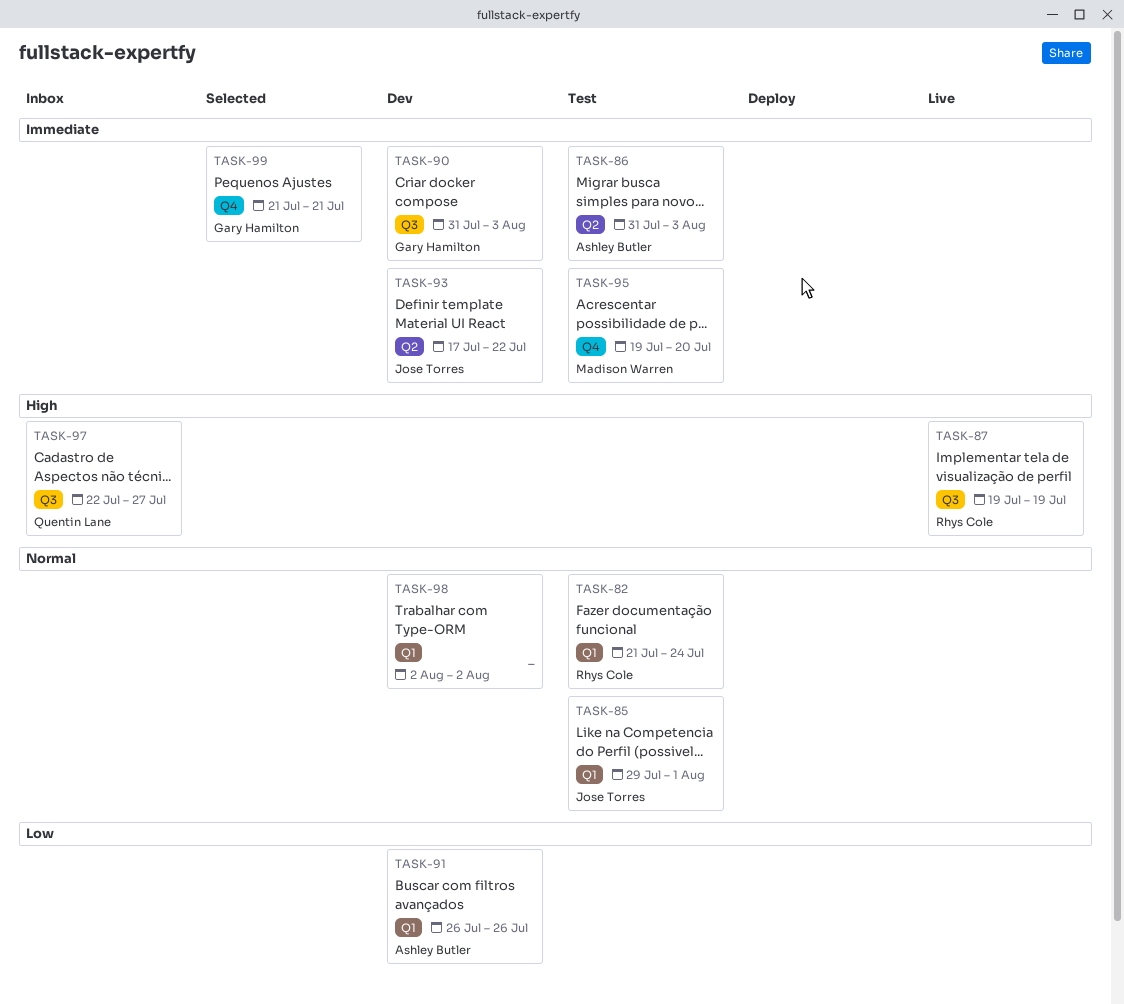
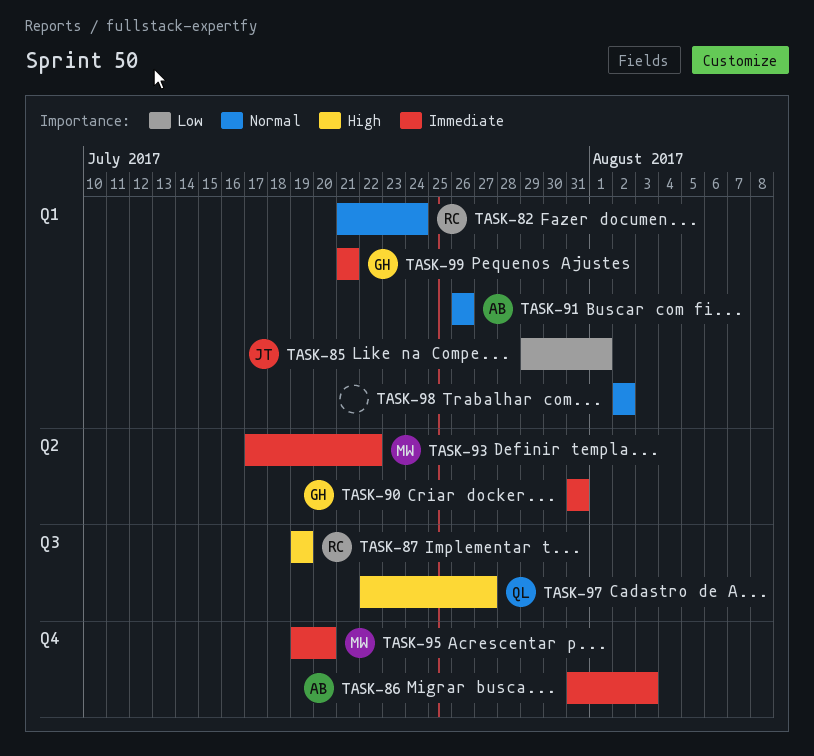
TASK-85, priority: Normal -> Low
TASK-86, label: Q2 -> Q4
TASK-90, label: Q3 -> Q2
TASK-90, due: Aug 3 -> Jul 31
TASK-91, priority: Low -> Normal
TASK-93, owner: Jose Torres -> Madison Warren
TASK-99, label: Q4 -> Q1

